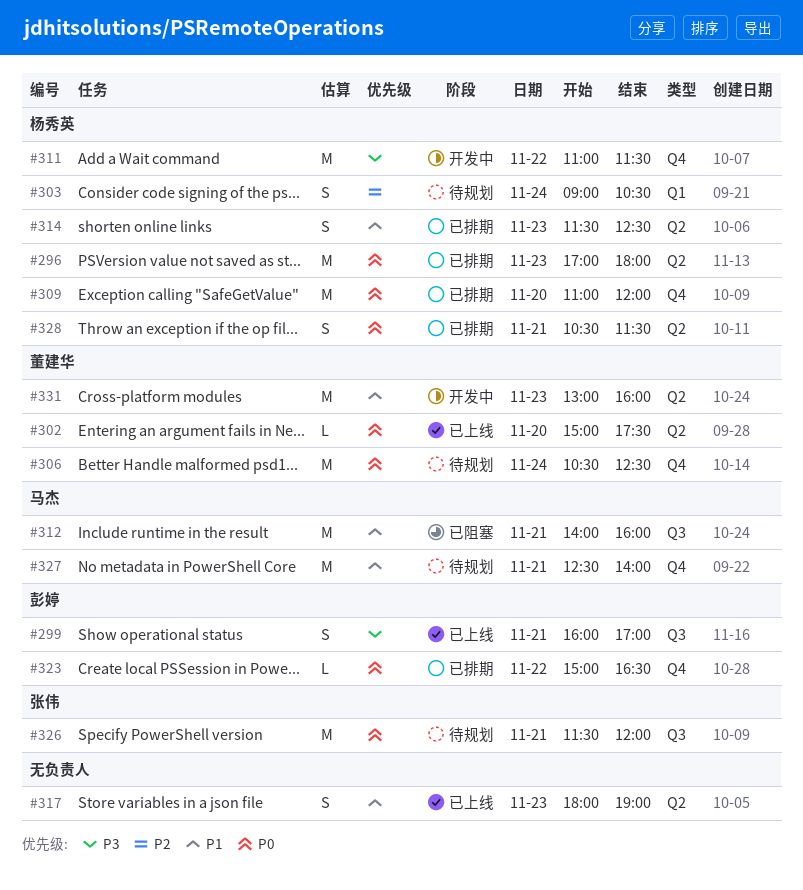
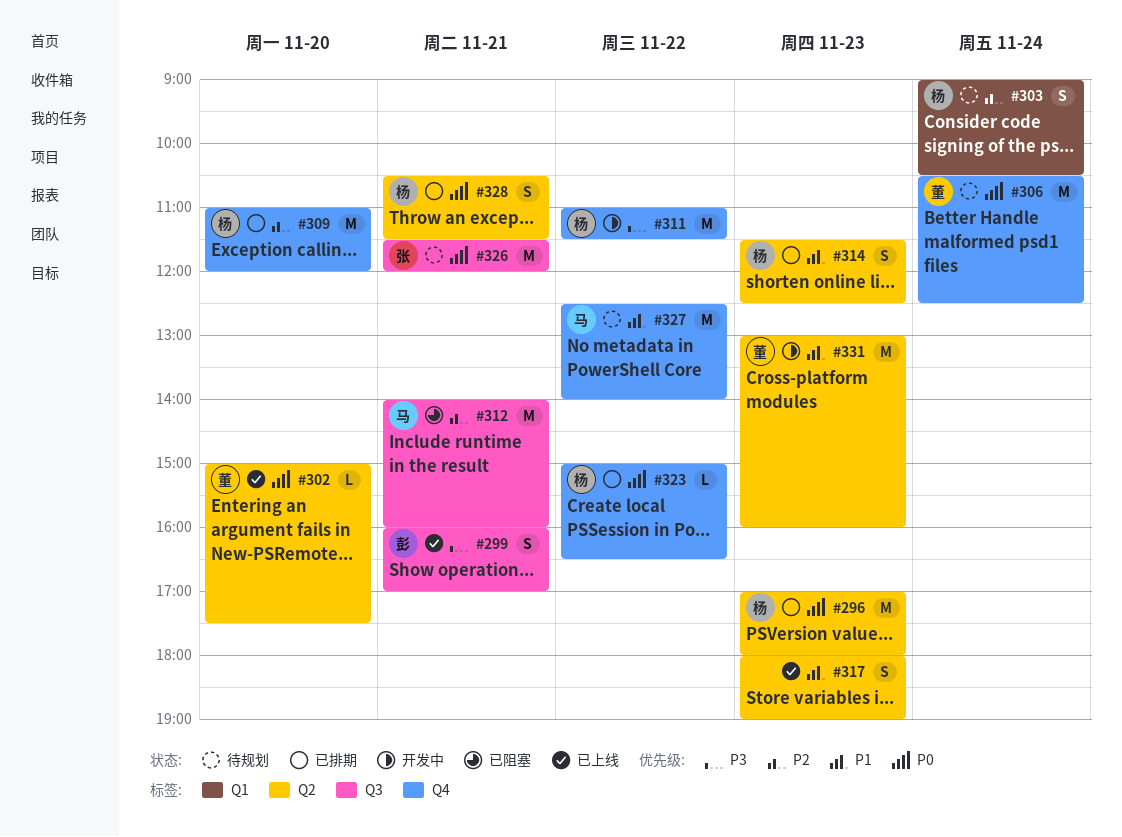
#309, priority: P0 -> P2
#312, priority: P1 -> P2
#323, owner: 彭婷 -> 杨秀英
#327, day: Nov 21 -> Nov 22

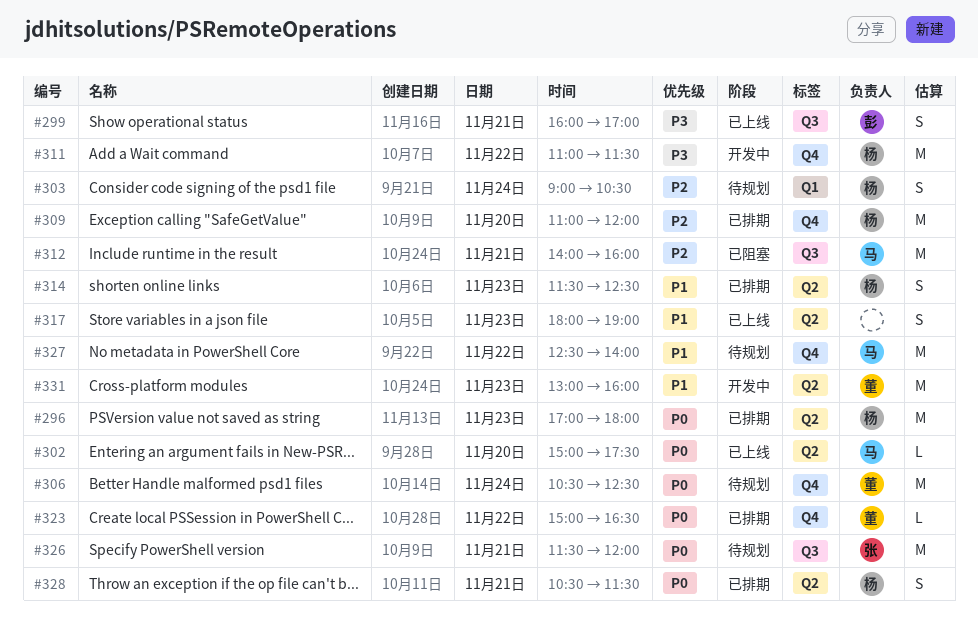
#302, owner: 董 -> 马
#323, owner: 杨 -> 董

